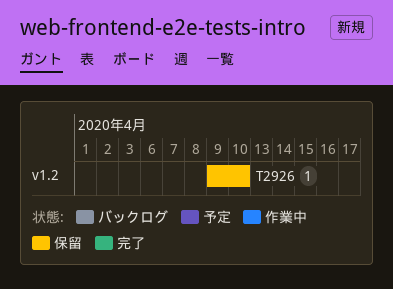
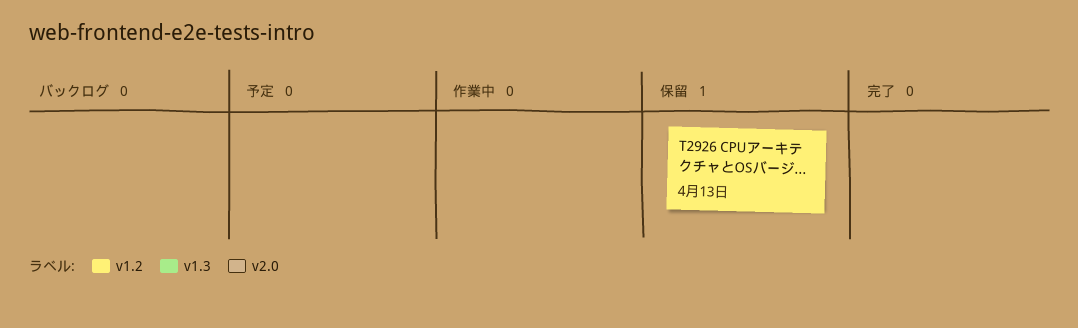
T2926, due: Apr 10 -> Apr 13

